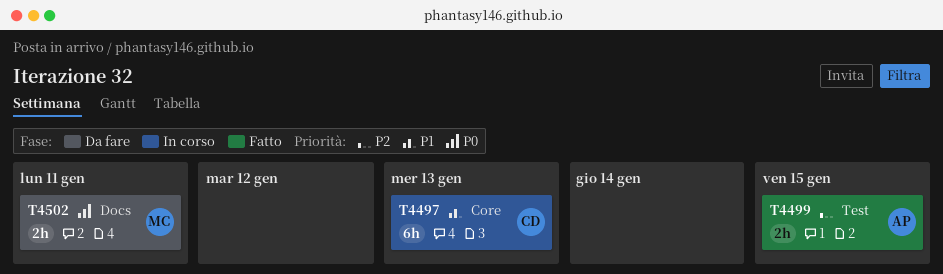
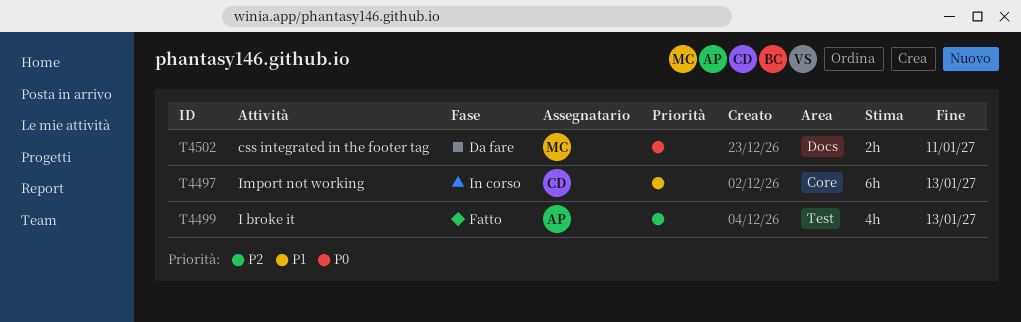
T4499, estimate: 2h -> 4h
T4499, due: Jan 15 -> Jan 13

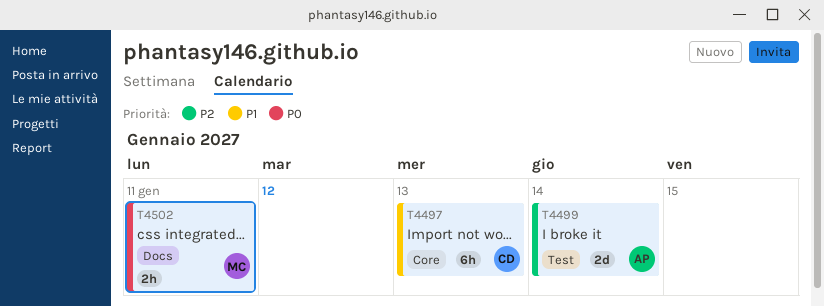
T4499, estimate: 4h -> 2d
T4499, due: Jan 13 -> Jan 14

